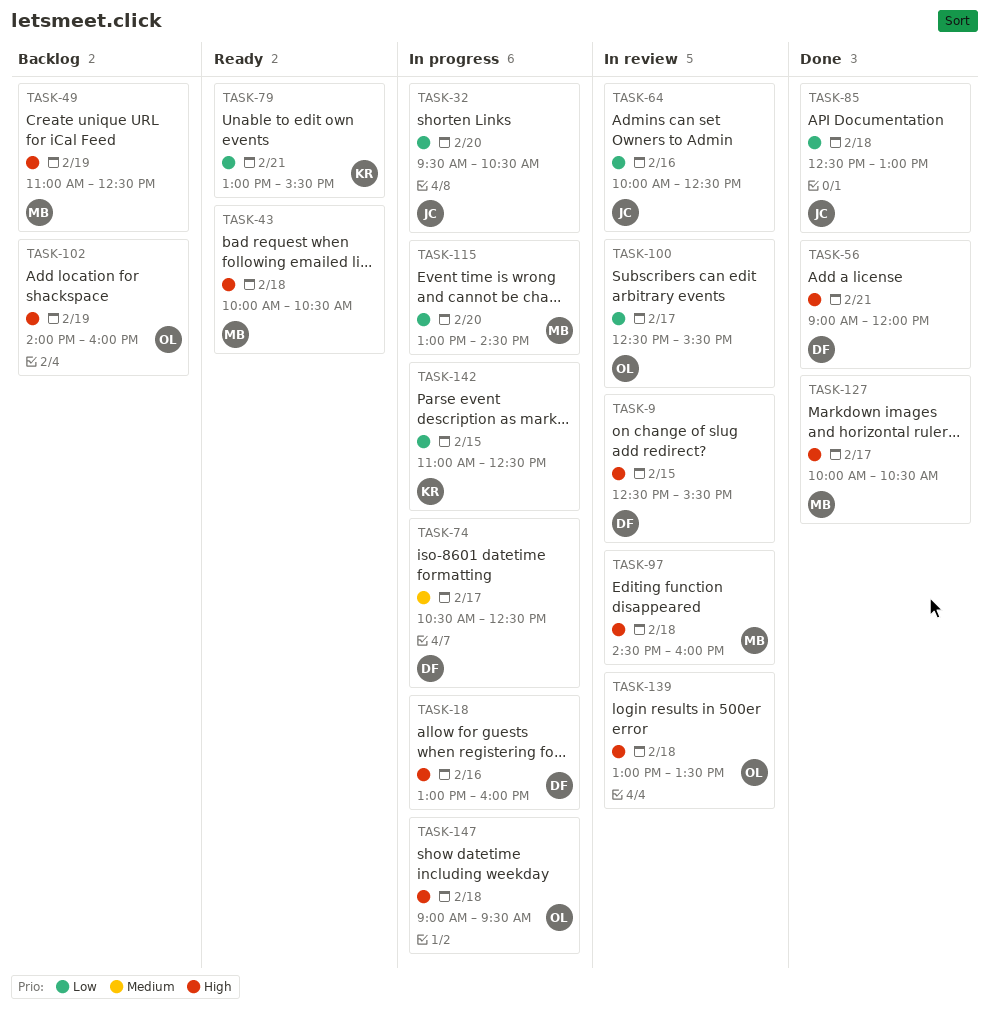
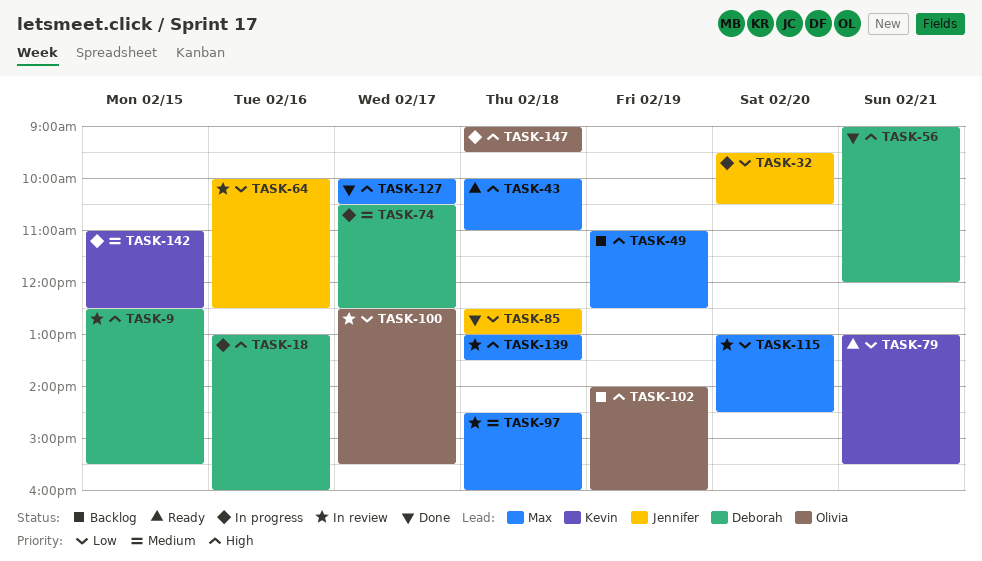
TASK-43, ends: 10:30 -> 11:00
TASK-97, priority: High -> Medium
TASK-115, status: In progress -> In review
TASK-139, owner: Olivia -> Max
TASK-142, priority: Low -> Medium

